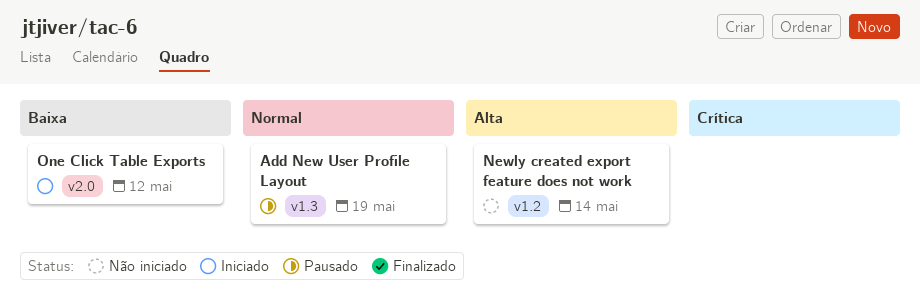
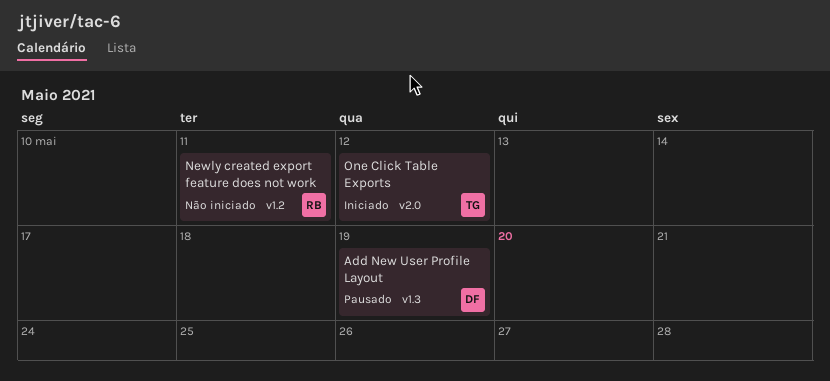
Newly created export feature does not work, due: May 14 -> May 11

